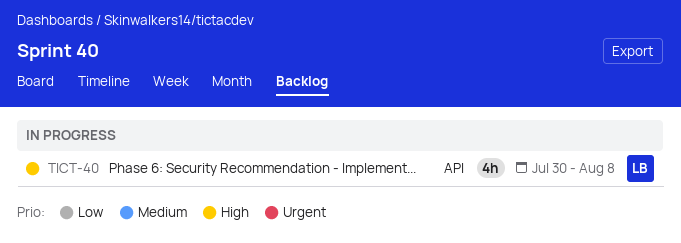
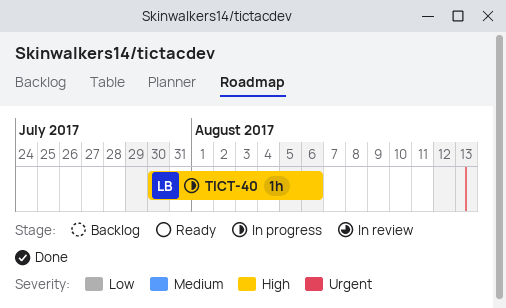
TICT-40, estimate: 4h -> 1h
TICT-40, due: Aug 8 -> Aug 6

